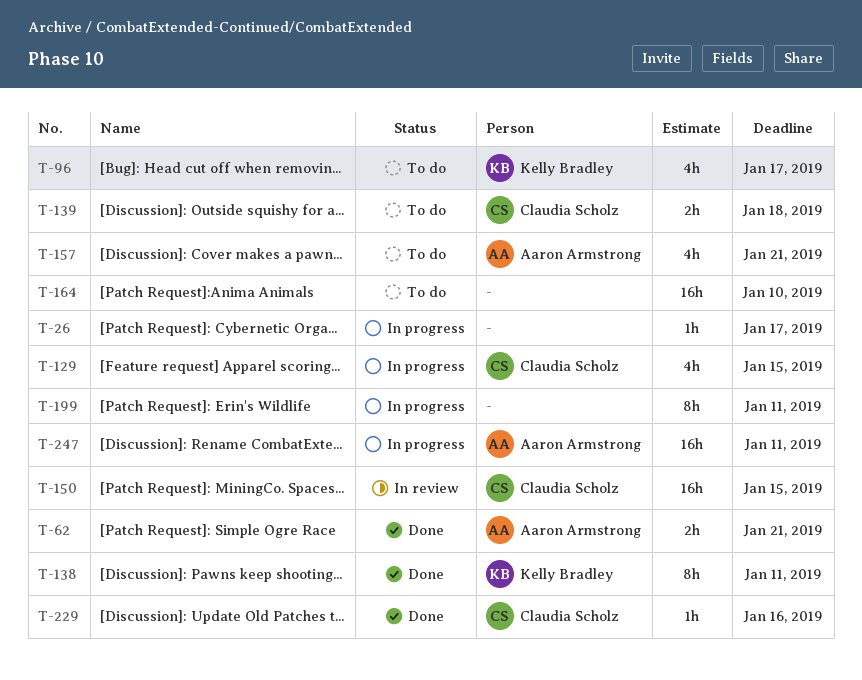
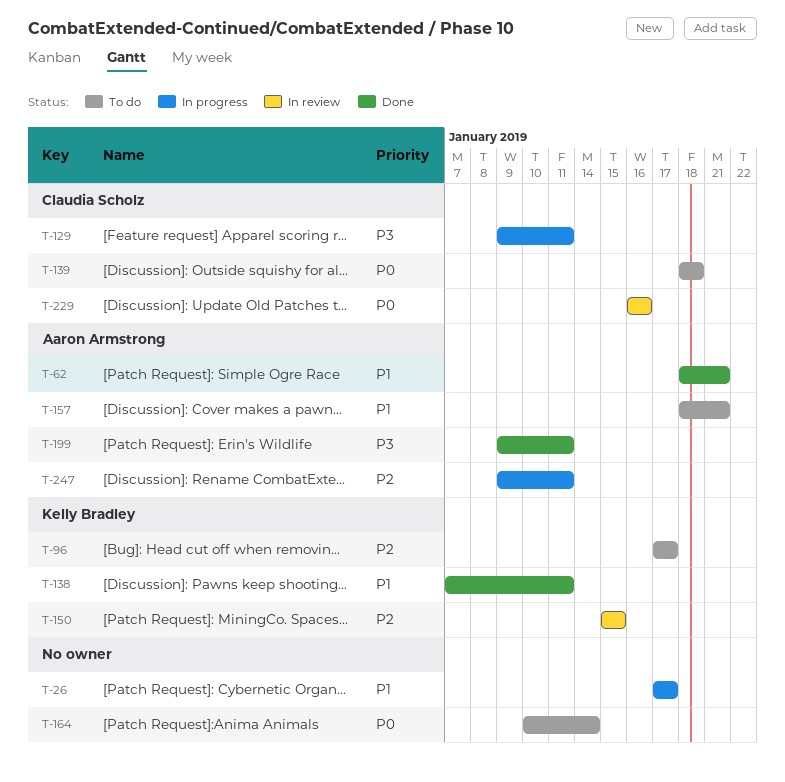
T-129, due: Jan 15 -> Jan 11
T-150, owner: Claudia Scholz -> Kelly Bradley
T-164, due: Jan 10 -> Jan 14
T-199, status: In progress -> Done
T-199, owner: none -> Aaron Armstrong
T-229, status: Done -> In review

